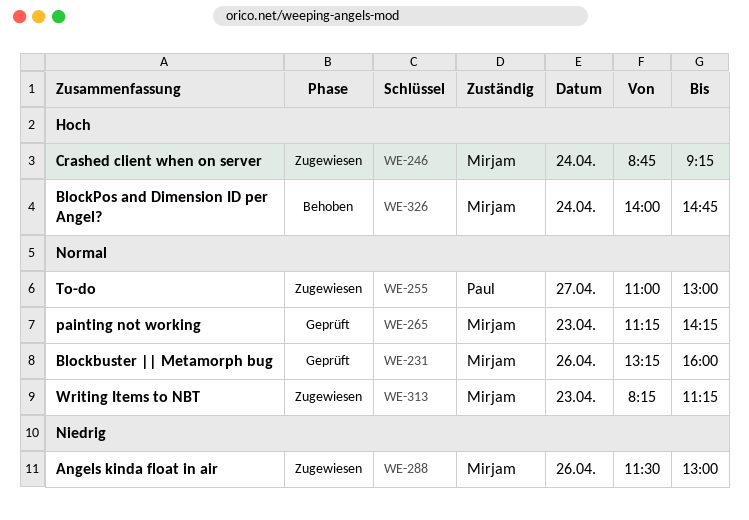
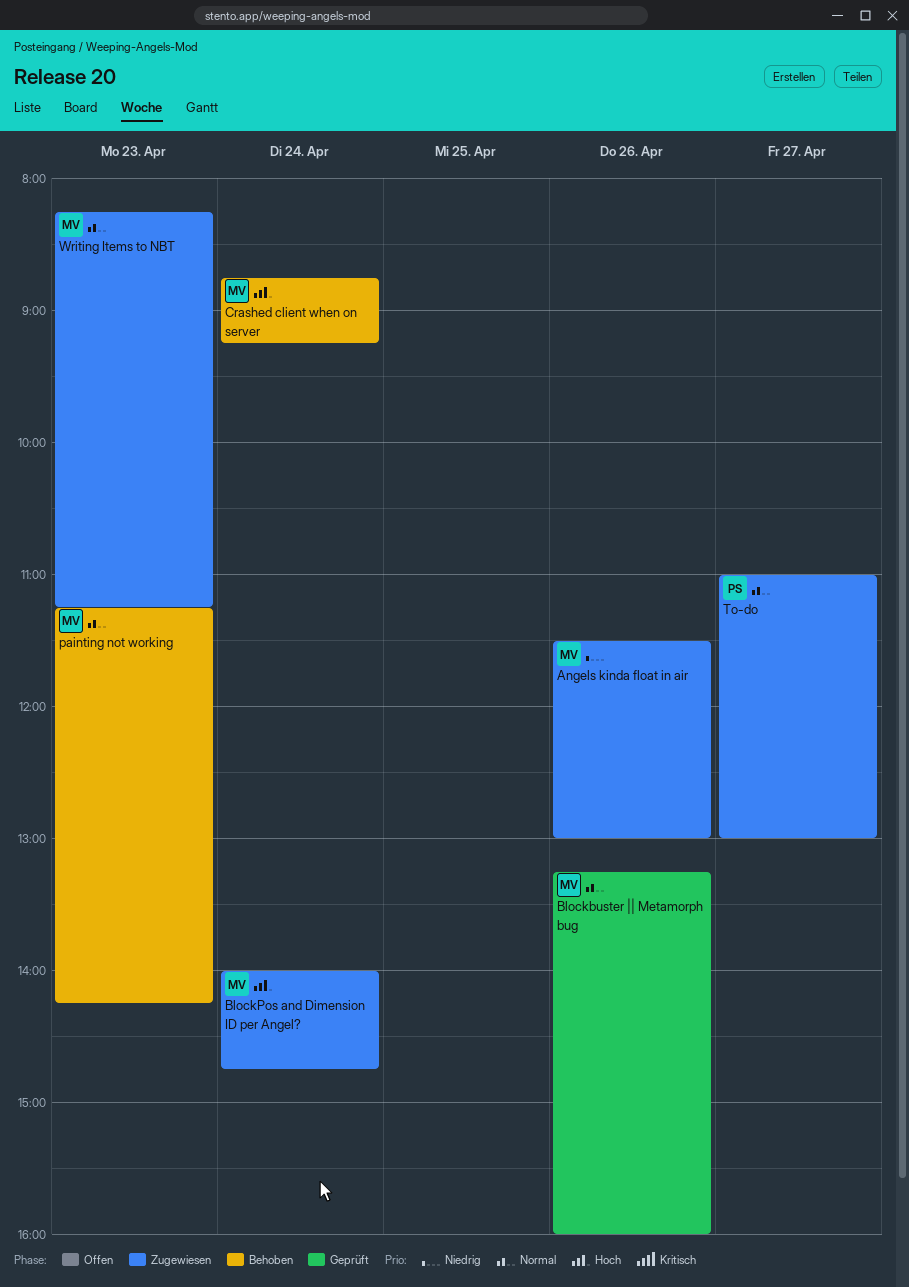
BlockPos and Dimension ID per Angel?, status: Behoben -> Zugewiesen
Crashed client when on server, status: Zugewiesen -> Behoben
painting not working, status: Geprüft -> Behoben

